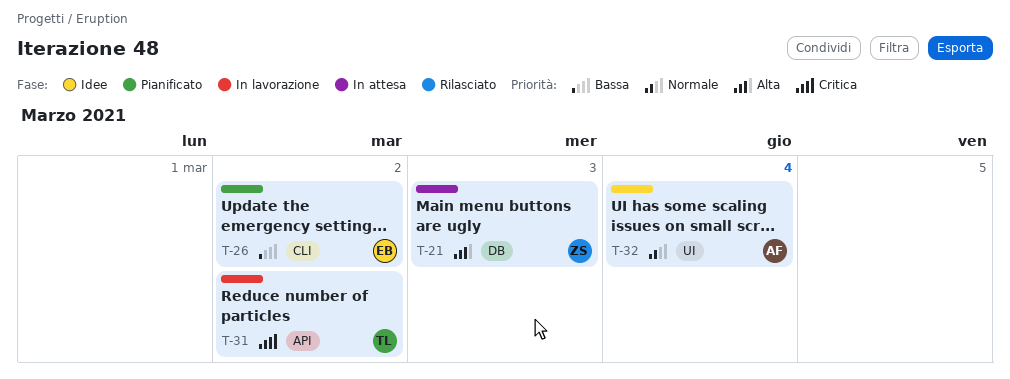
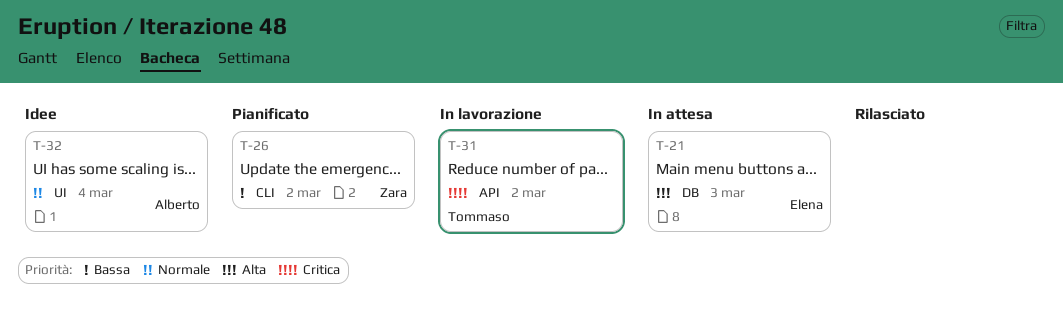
T-21, owner: Zara -> Elena
T-26, owner: Elena -> Zara

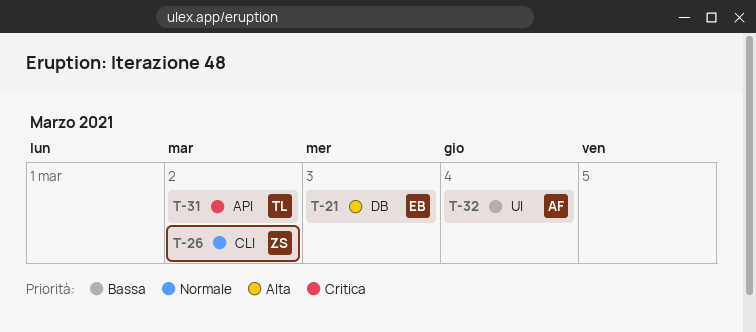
T-26, priority: Bassa -> Normale
T-32, priority: Normale -> Bassa

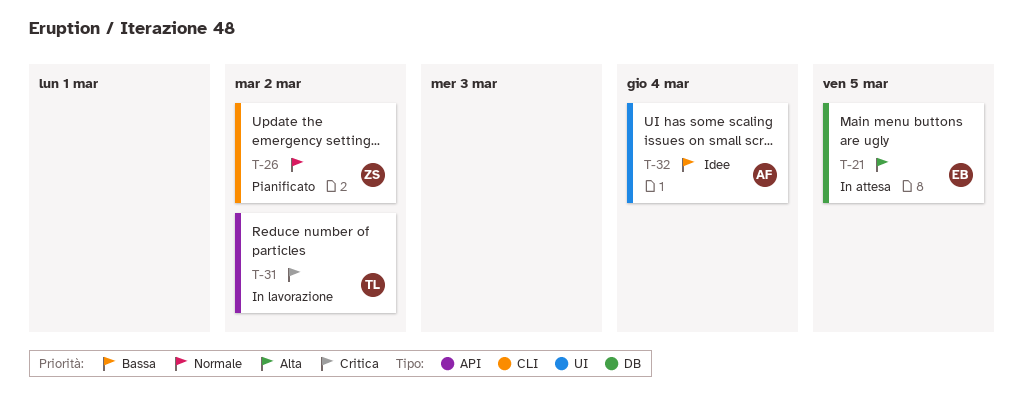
T-21, due: Mar 3 -> Mar 5

